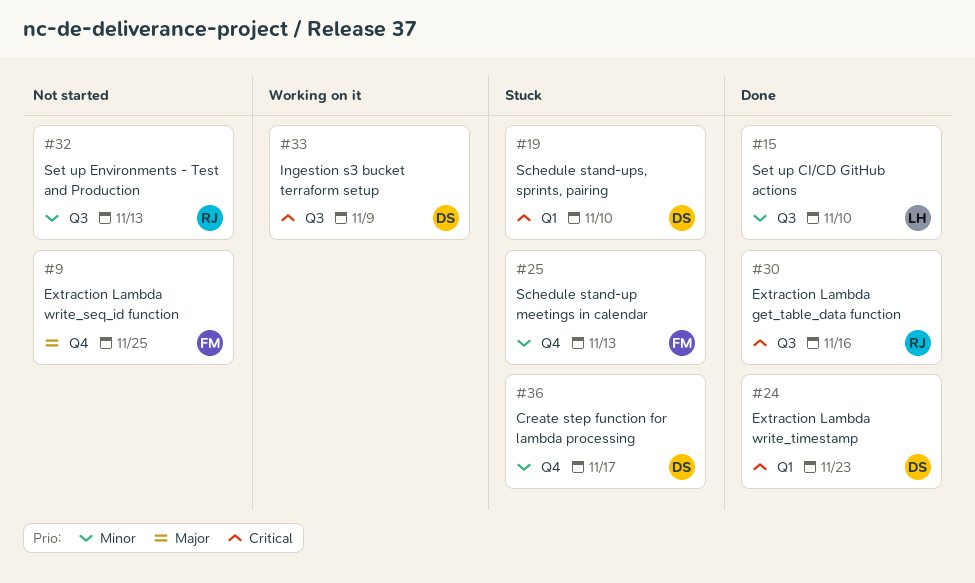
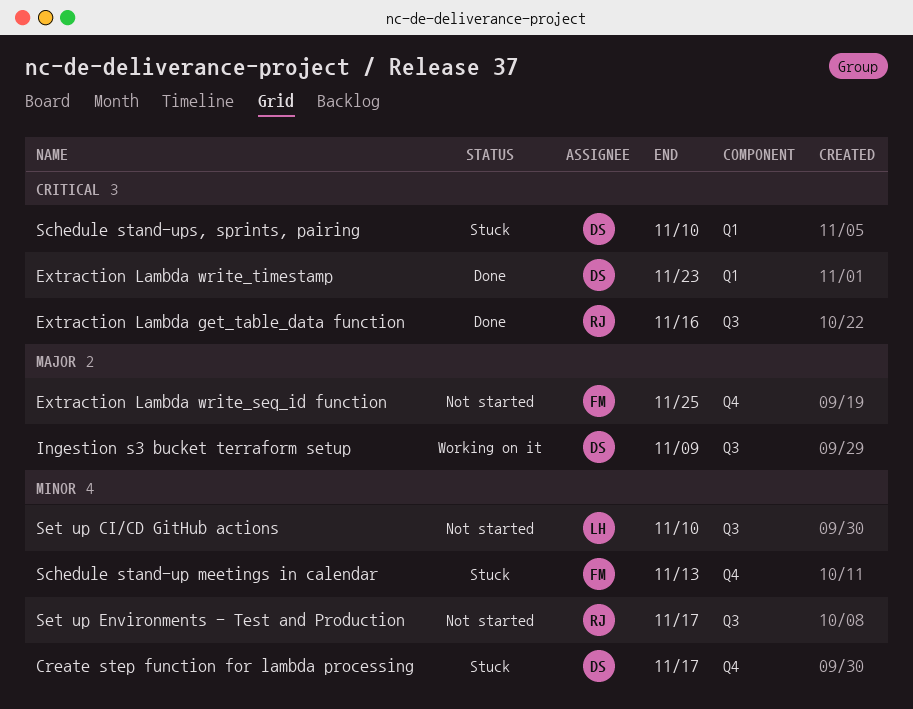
Ingestion s3 bucket terraform setup, priority: Critical -> Major
Set up CI/CD GitHub actions, status: Done -> Not started
Set up Environments - Test and Production, due: Nov 13 -> Nov 17

